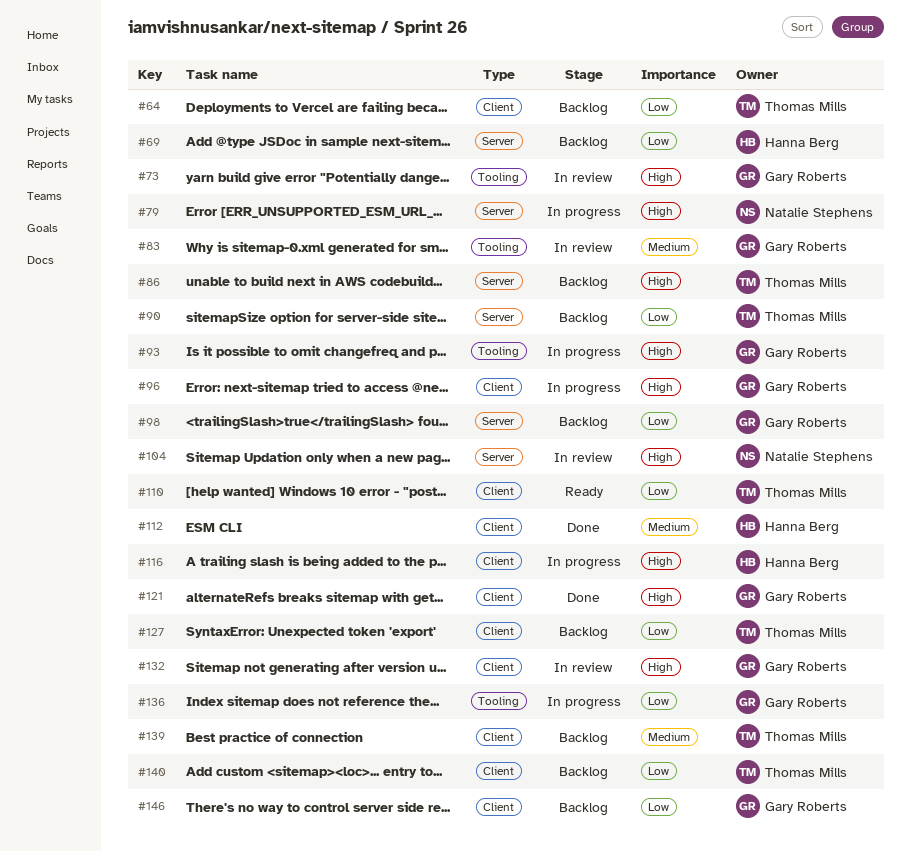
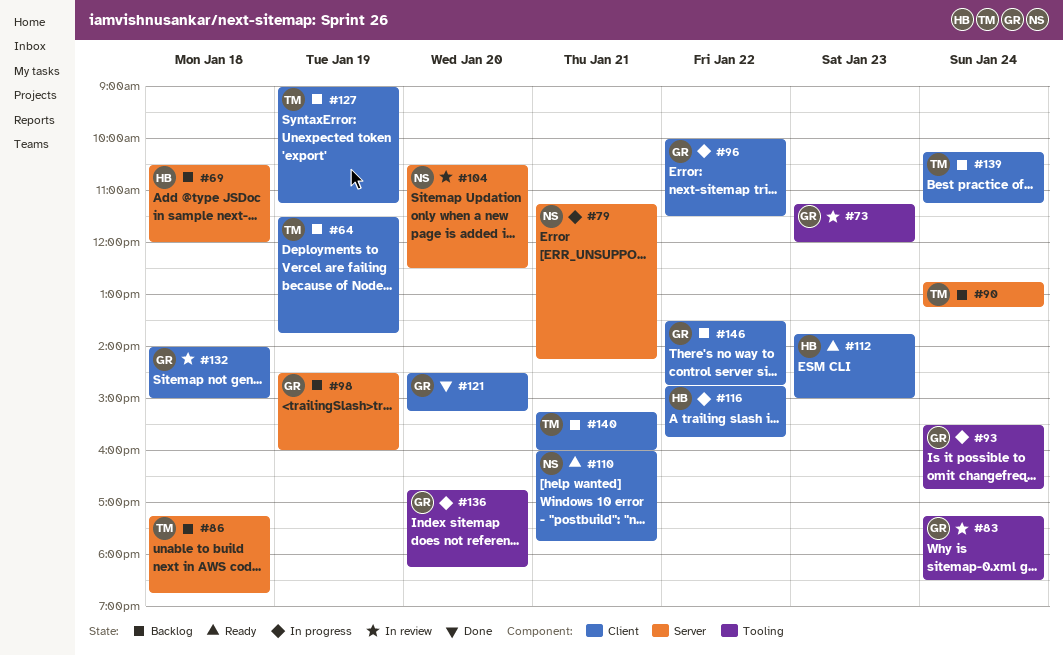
#110, owner: Thomas Mills -> Natalie Stephens
#112, status: Done -> Ready

